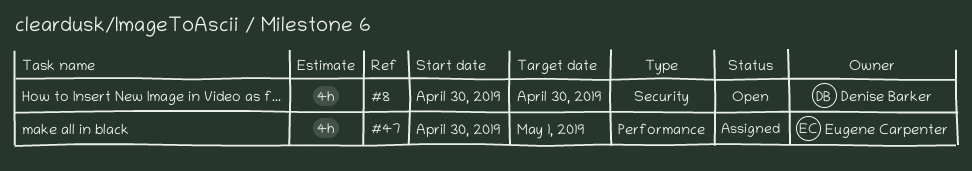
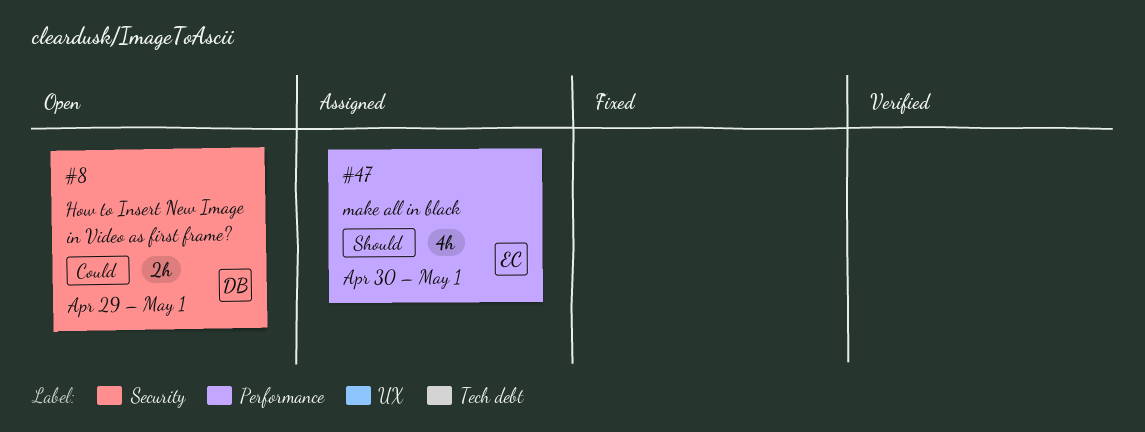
#8, estimate: 4h -> 2h
#8, start: Apr 30 -> Apr 29
#8, due: Apr 30 -> May 1

